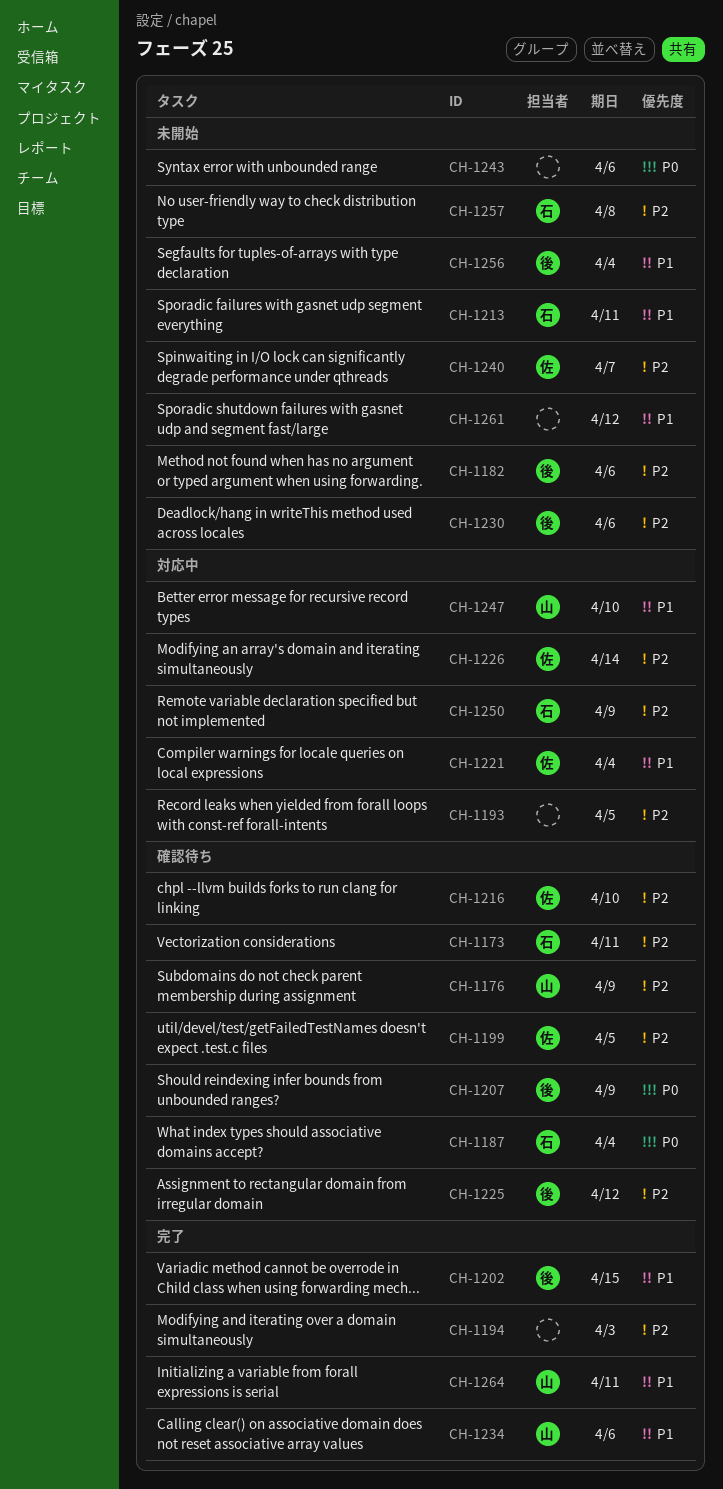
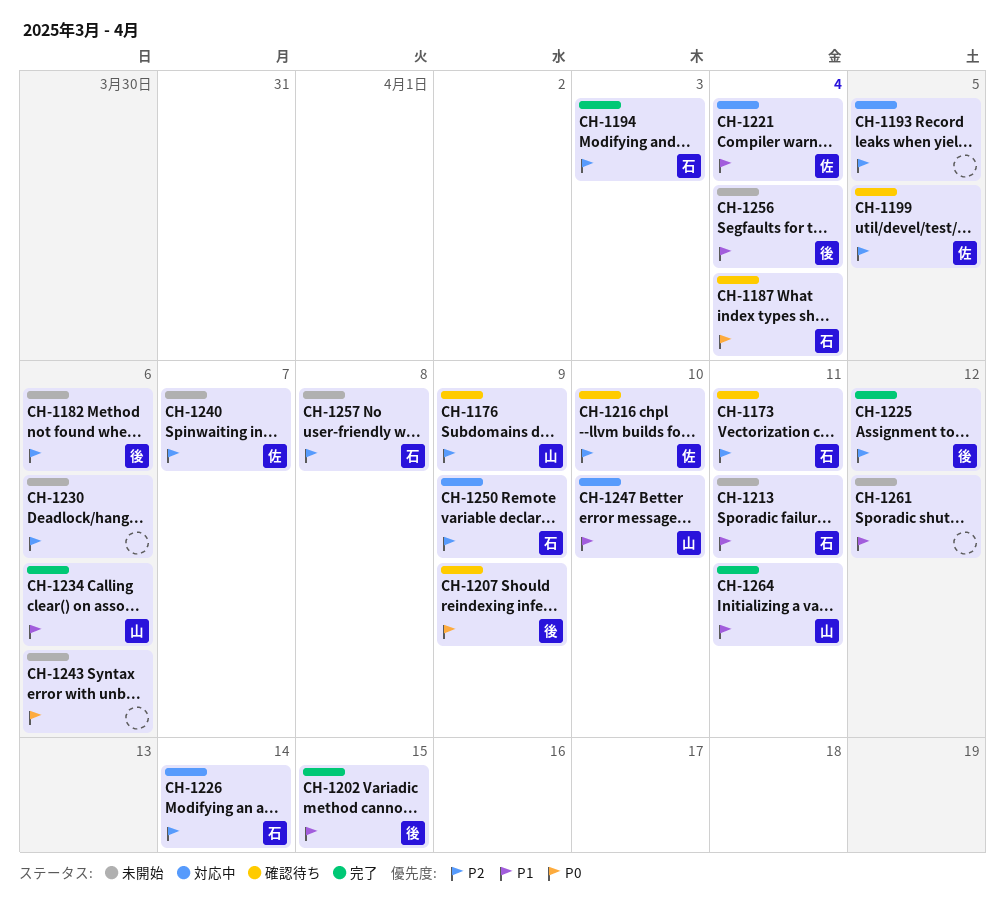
CH-1194, owner: none -> 石
CH-1225, status: 確認待ち -> 完了
CH-1226, owner: 佐 -> 石
CH-1230, owner: 後 -> none

